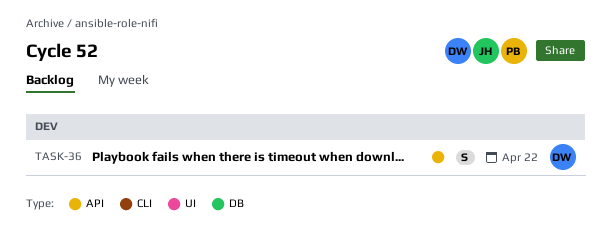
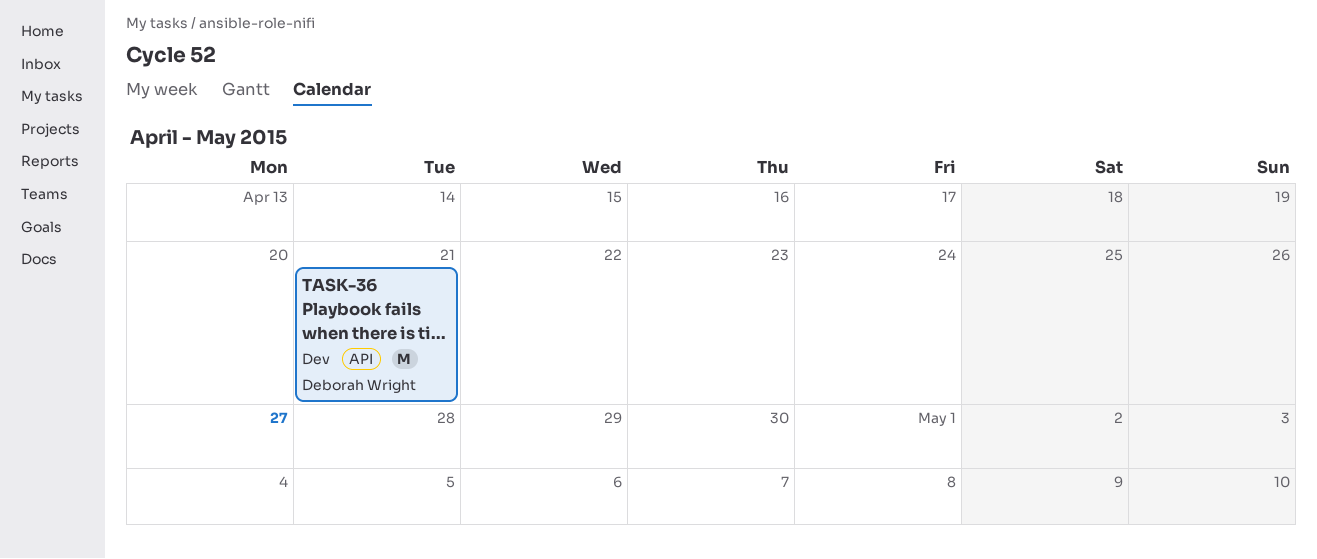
TASK-36, estimate: S -> M
TASK-36, due: Apr 22 -> Apr 21

